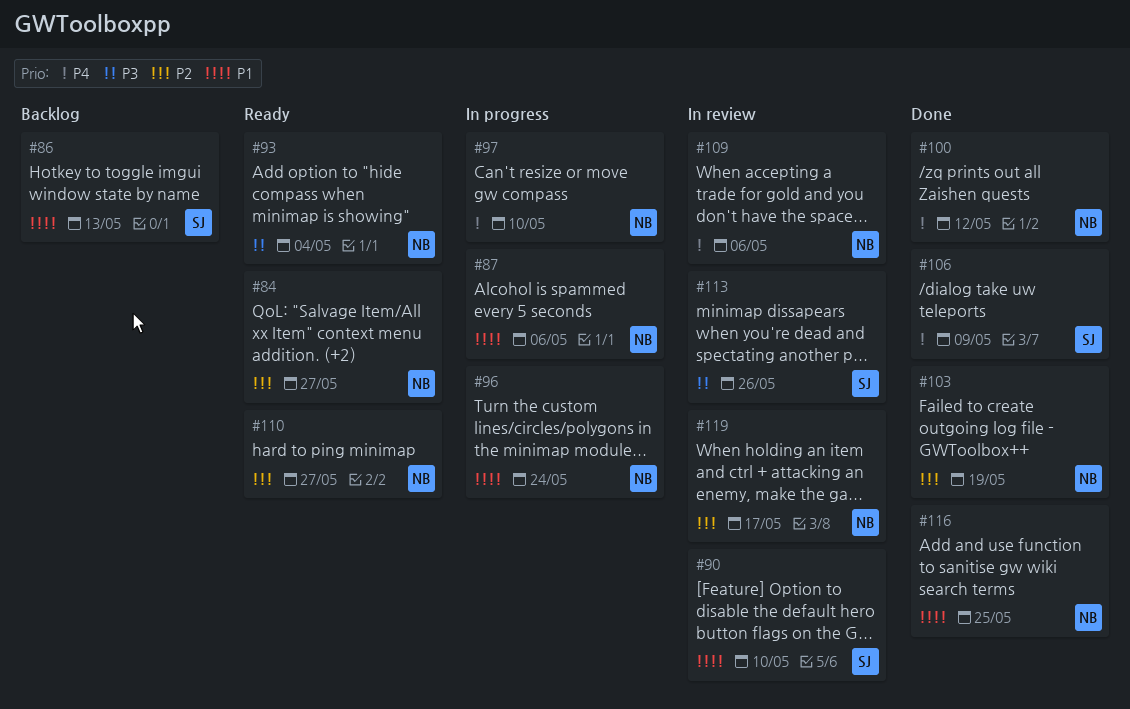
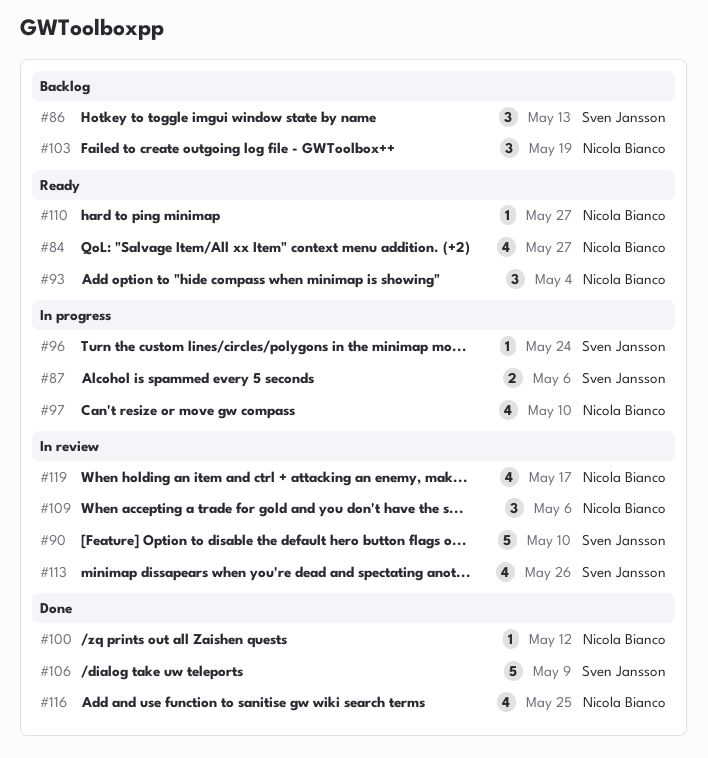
#87, owner: Nicola Bianco -> Sven Jansson
#96, owner: Nicola Bianco -> Sven Jansson
#103, status: Done -> Backlog

